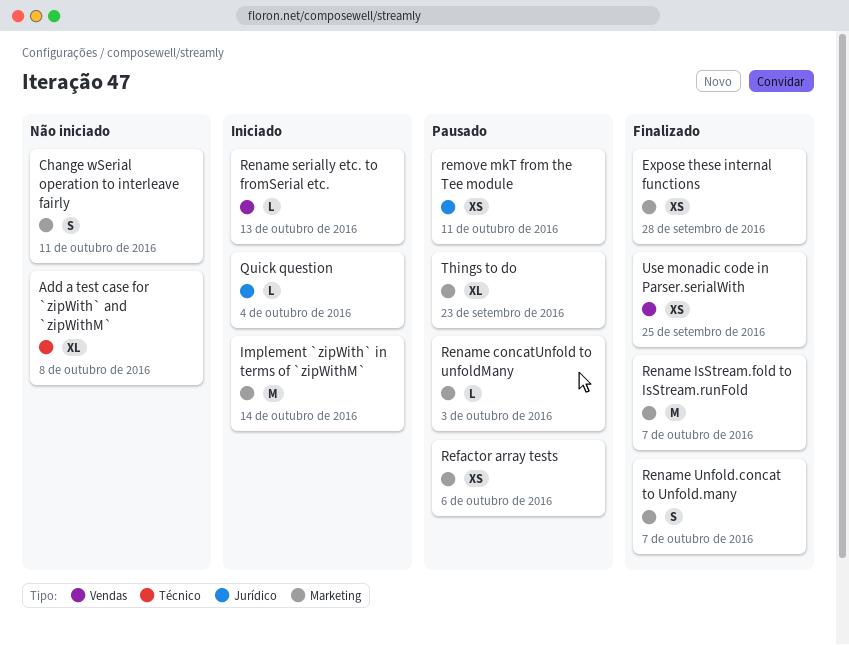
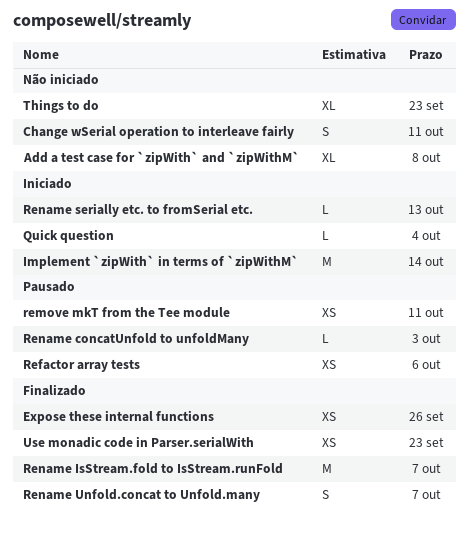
Expose these internal functions, due: Sep 28 -> Sep 26
Things to do, status: Pausado -> Não iniciado
Use monadic code in Parser.serialWith, due: Sep 25 -> Sep 23

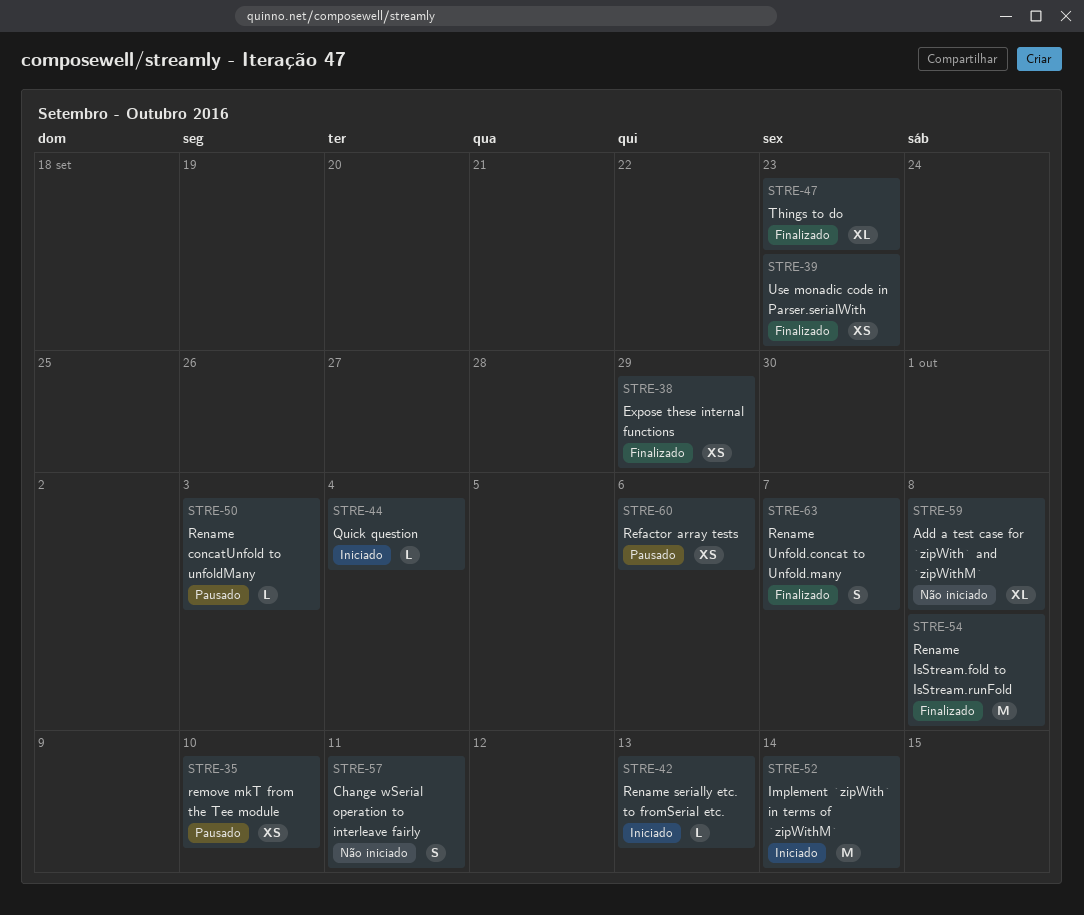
Expose these internal functions, due: Sep 26 -> Sep 29
remove mkT from the Tee module, due: Oct 11 -> Oct 10
Rename IsStream.fold to IsStream.runFold, due: Oct 7 -> Oct 8
Things to do, status: Não iniciado -> Finalizado

